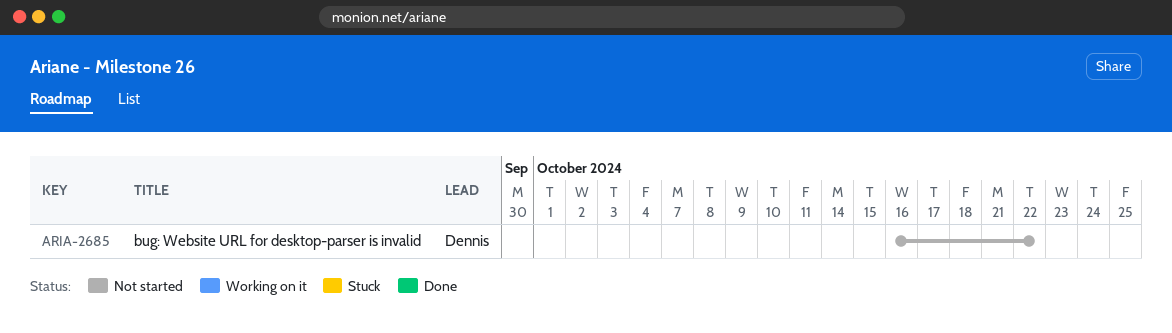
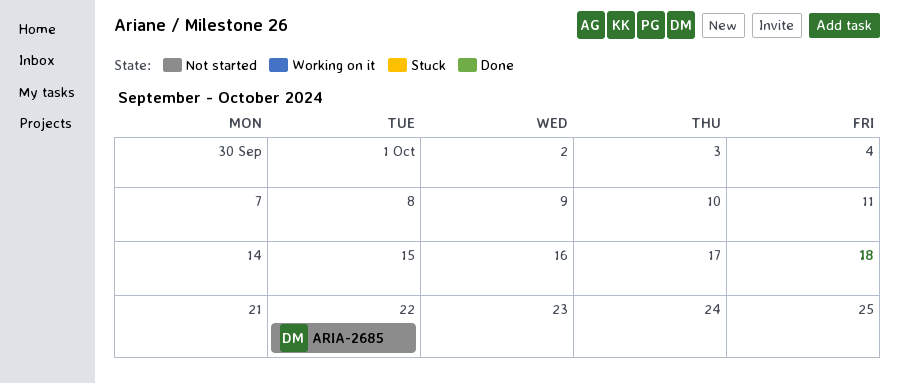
ARIA-2685, start: Oct 16 -> Oct 22

